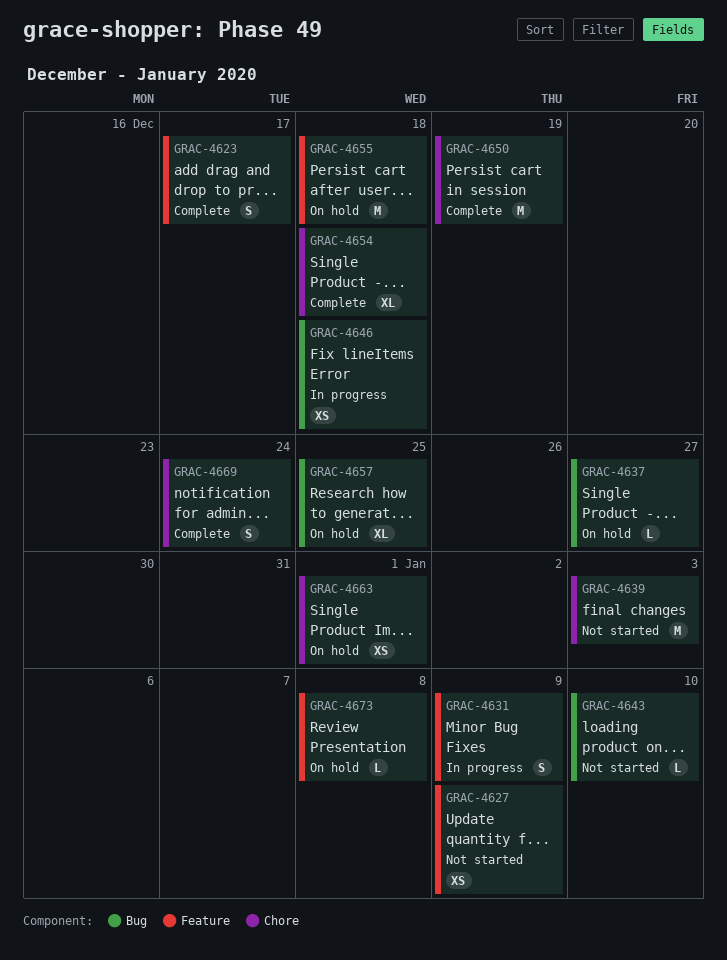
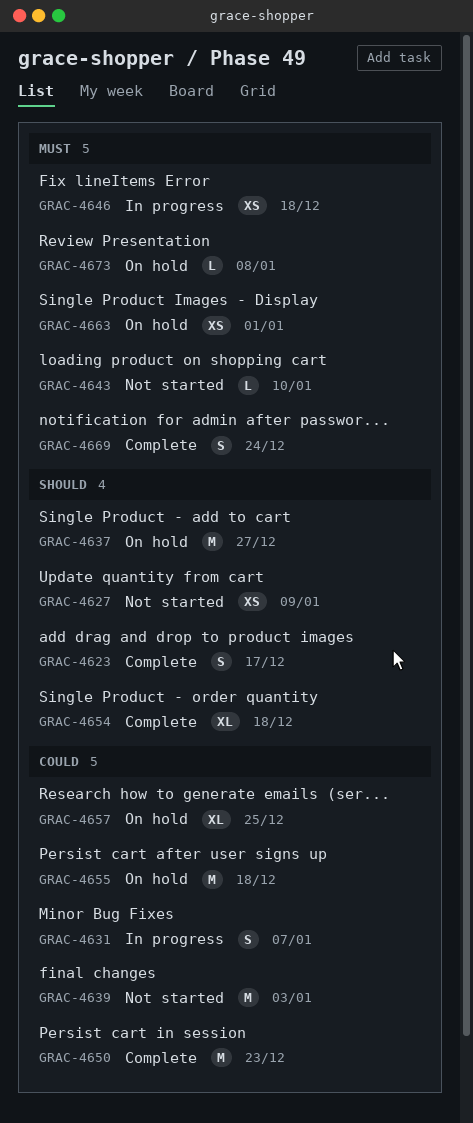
GRAC-4631, due: Jan 9 -> Jan 7
GRAC-4637, estimate: L -> M
GRAC-4650, due: Dec 19 -> Dec 23

